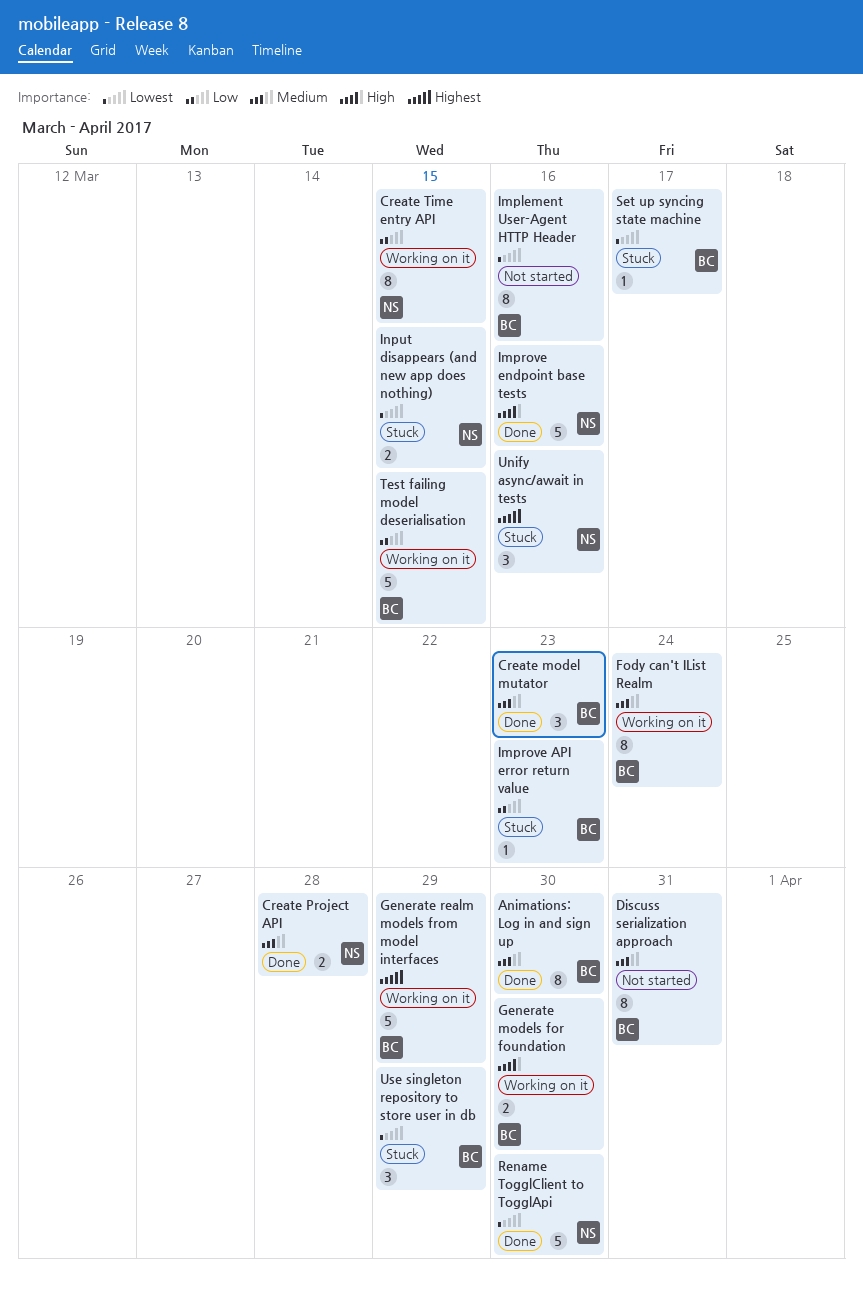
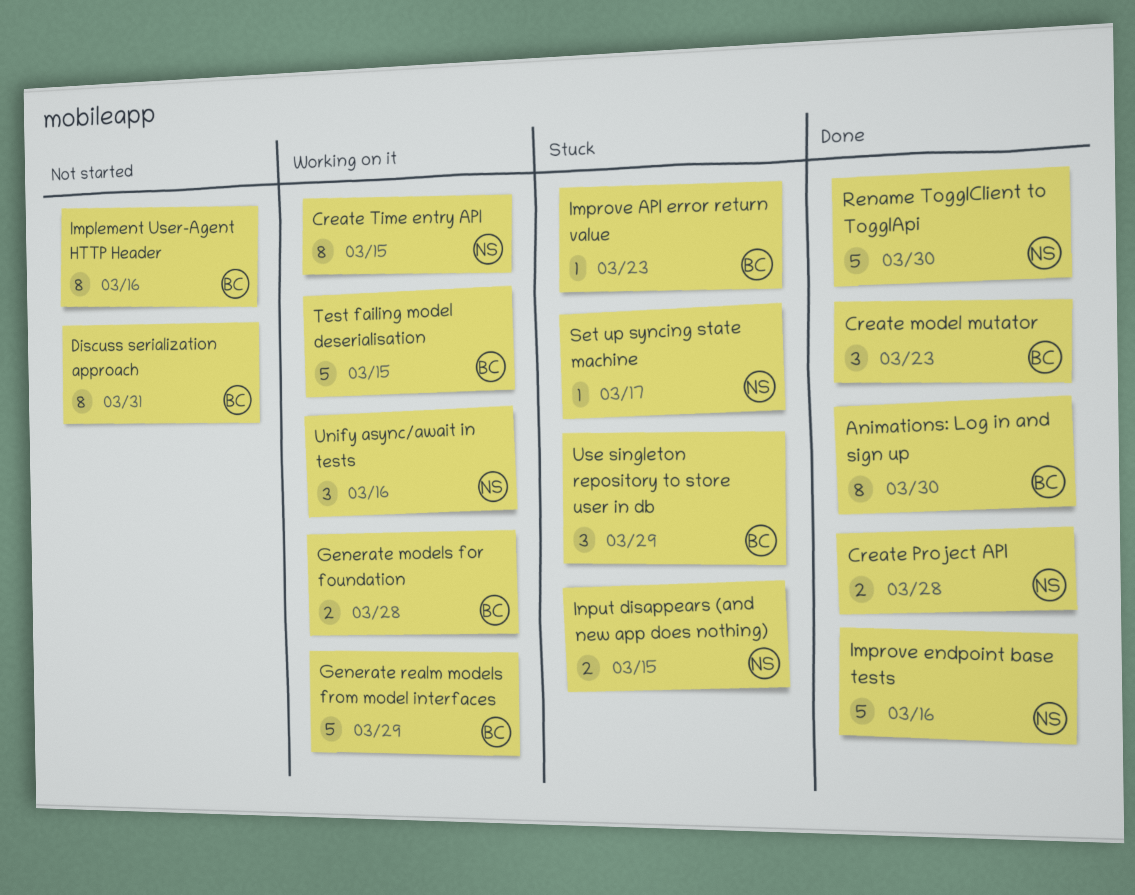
Fody can't IList Realm: present -> none
Generate models for foundation, due: Mar 30 -> Mar 28
Set up syncing state machine, owner: BC -> NS
Unify async/await in tests, status: Stuck -> Working on it

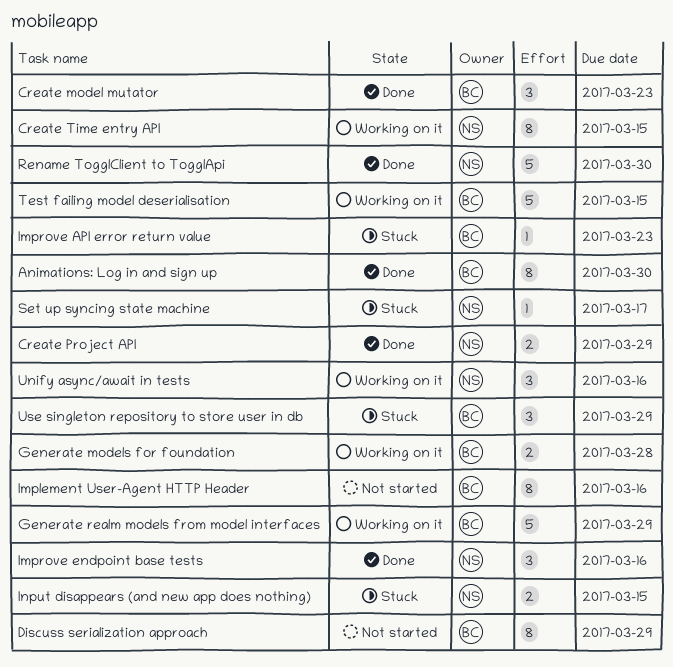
Create Project API, due: Mar 28 -> Mar 29
Discuss serialization approach, due: Mar 31 -> Mar 29
Improve endpoint base tests, estimate: 5 -> 3

